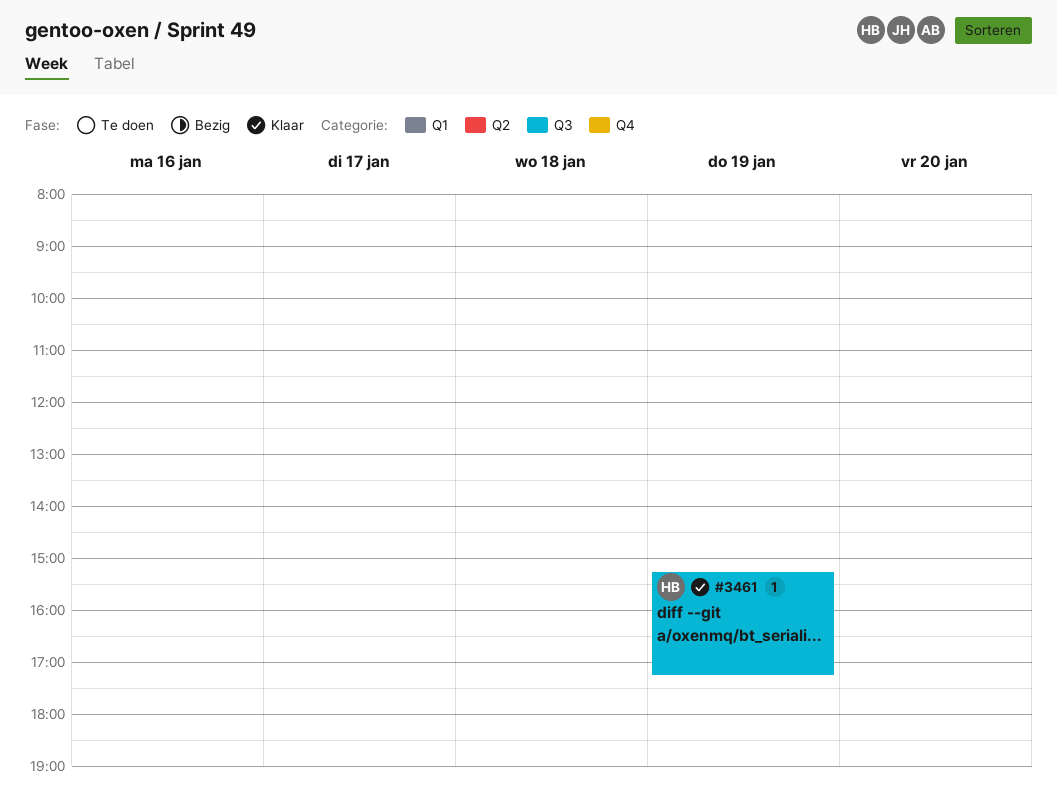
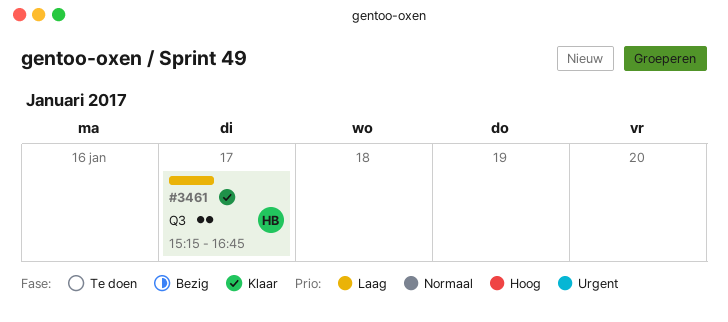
#3461, estimate: 1 -> 2
#3461, day: Jan 19 -> Jan 17
#3461, ends: 17:15 -> 16:45

